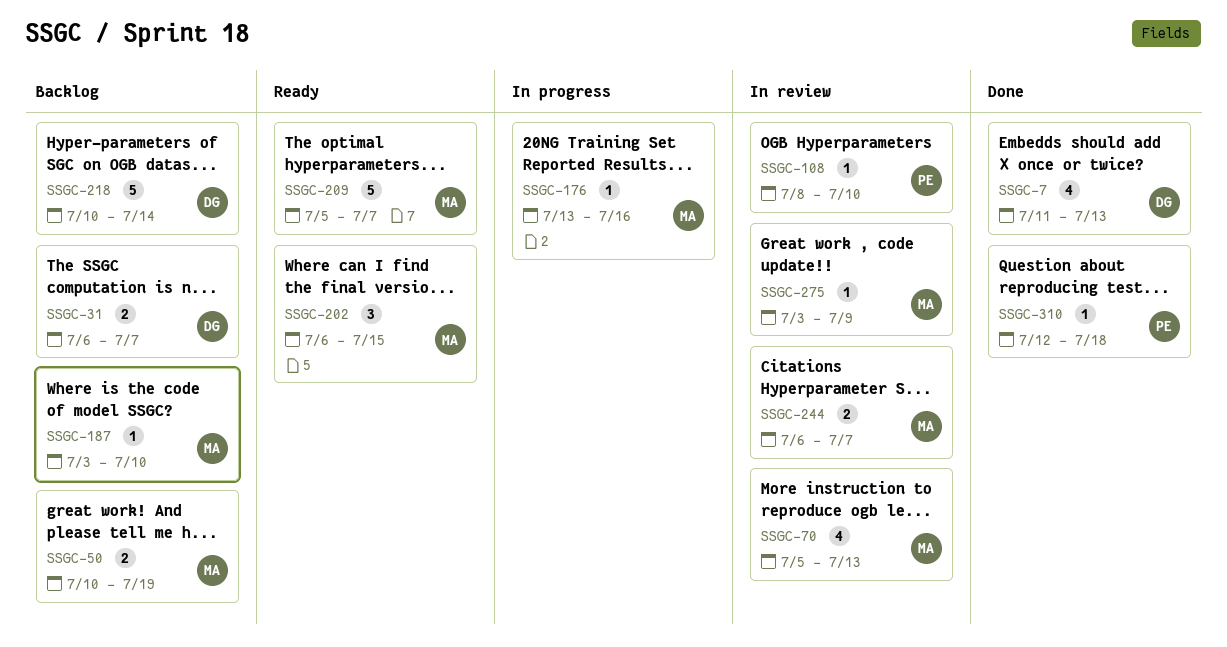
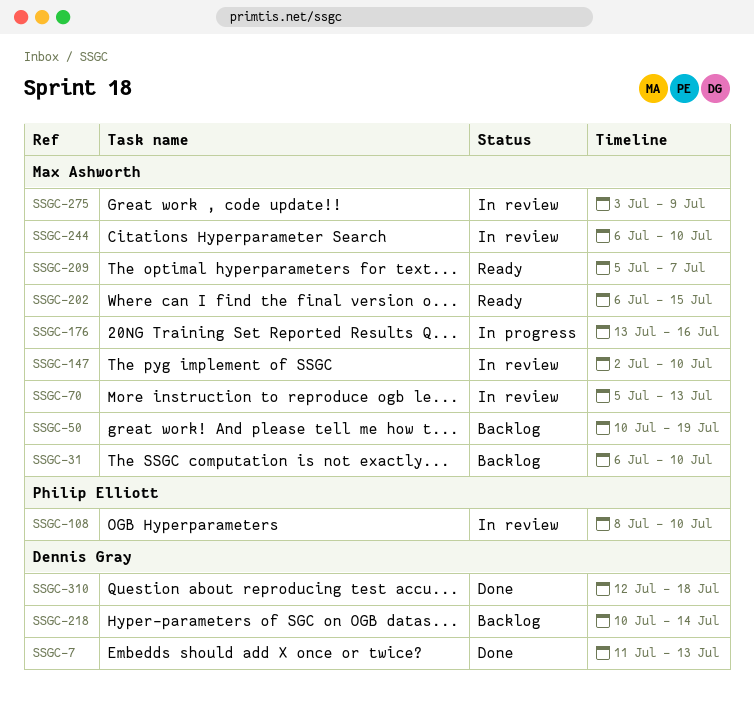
SSGC-31, owner: Dennis Gray -> Max Ashworth
SSGC-31, due: Jul 7 -> Jul 10
SSGC-147: none -> present
SSGC-187: present -> none
SSGC-244, due: Jul 7 -> Jul 10
SSGC-310, owner: Philip Elliott -> Dennis Gray

